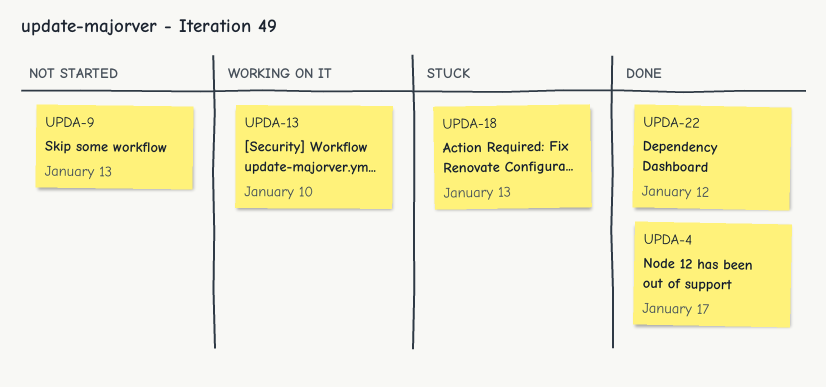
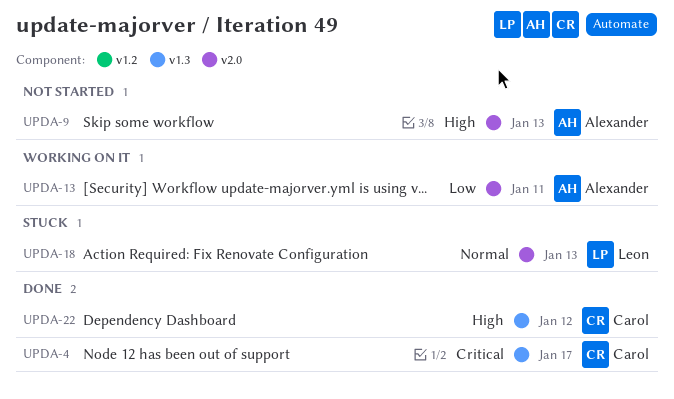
UPDA-13, due: Jan 10 -> Jan 11

